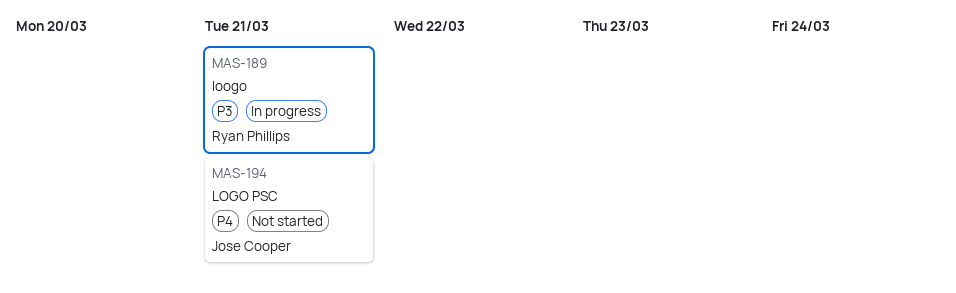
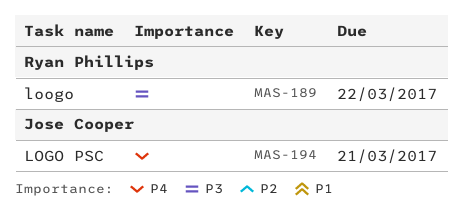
MAS-189, due: Mar 21 -> Mar 22

